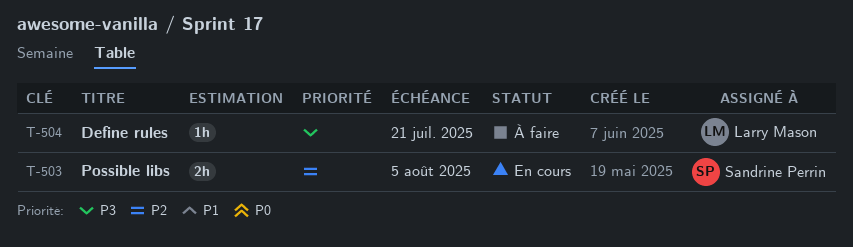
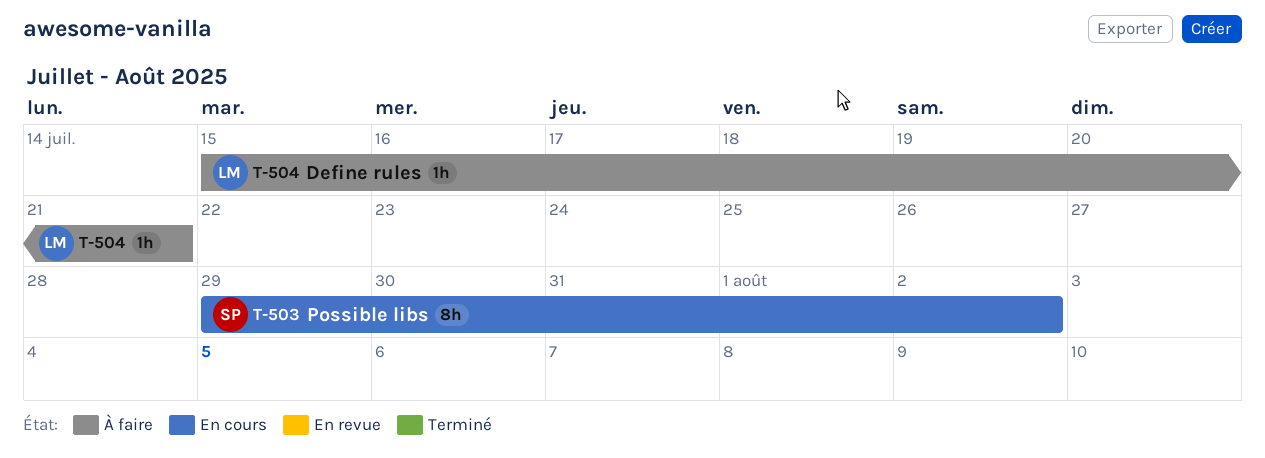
T-503, estimate: 2h -> 8h
T-503, due: Aug 5 -> Aug 2

